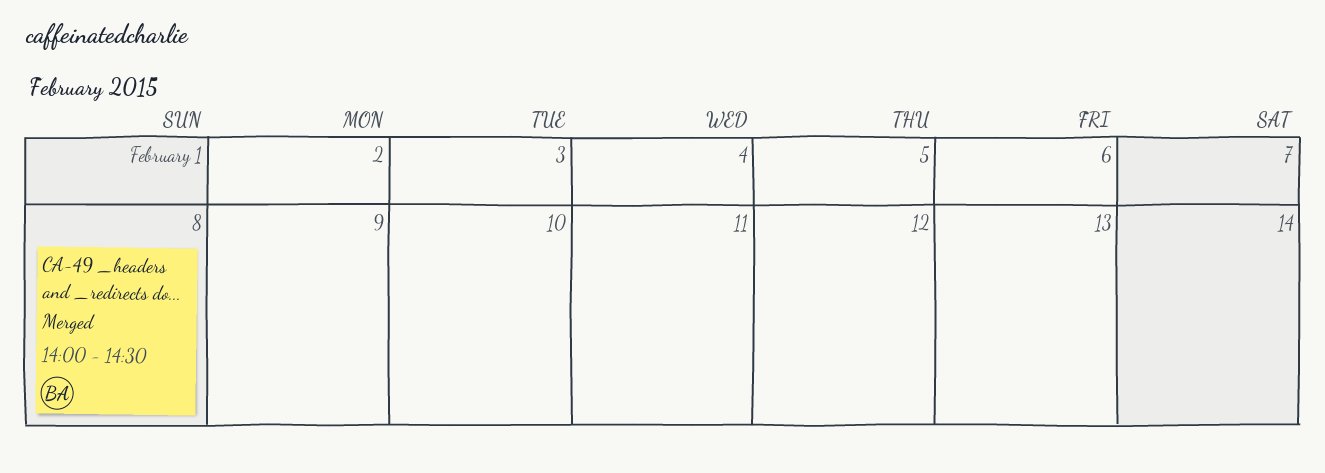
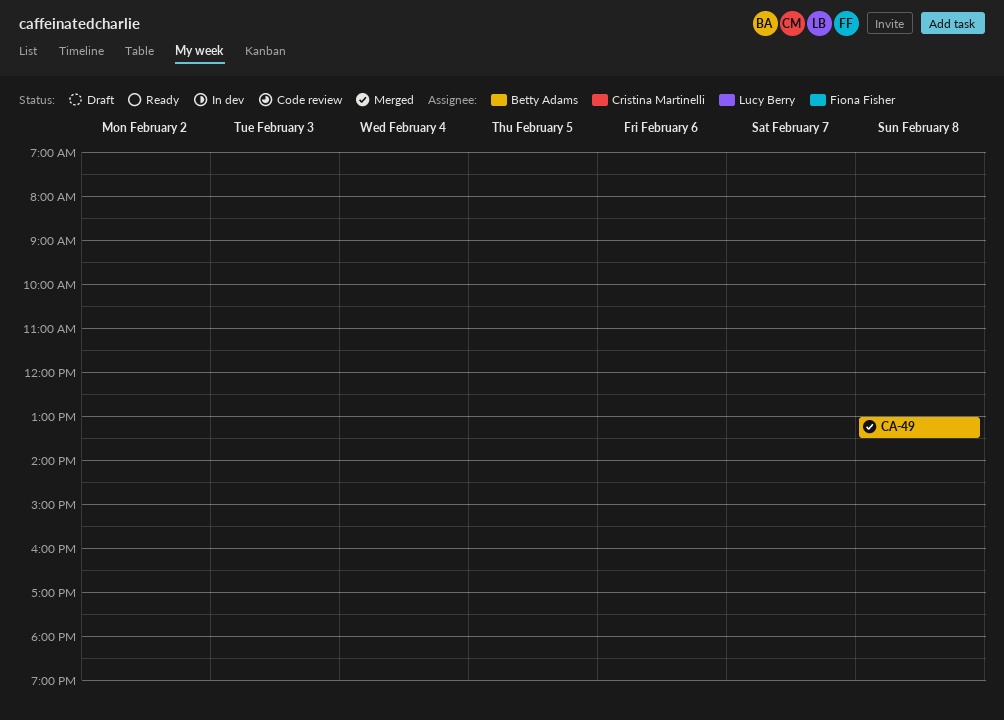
CA-49, begins: 14:00 -> 13:00
CA-49, ends: 14:30 -> 13:30

